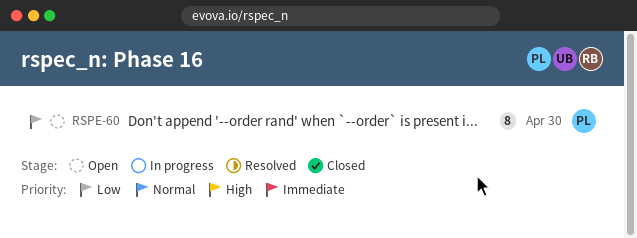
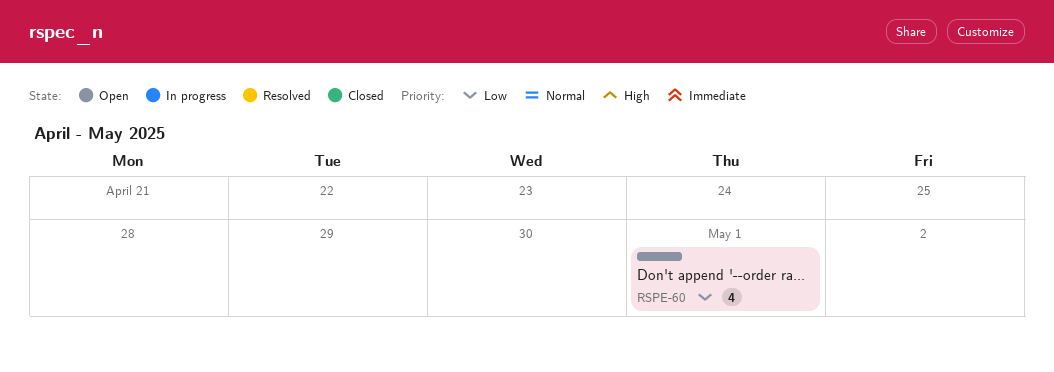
RSPE-60, estimate: 8 -> 4
RSPE-60, due: Apr 30 -> May 1

